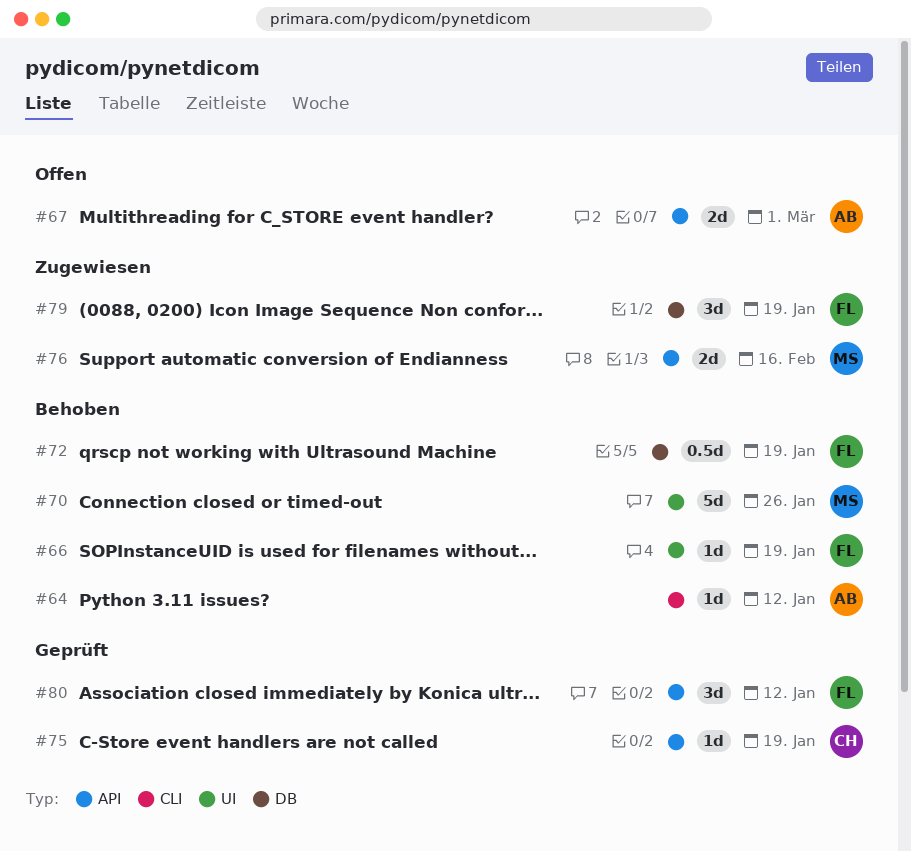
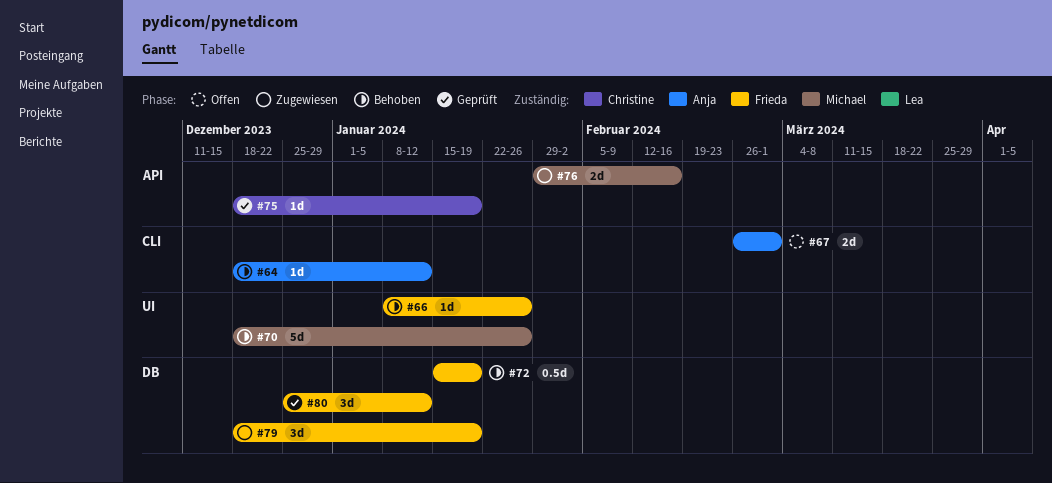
#66, due: Jan 19 -> Jan 26
#67, label: API -> CLI
#80, label: API -> DB

